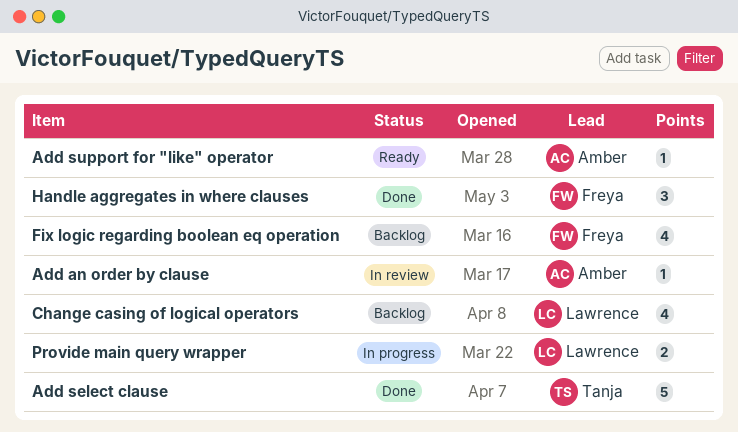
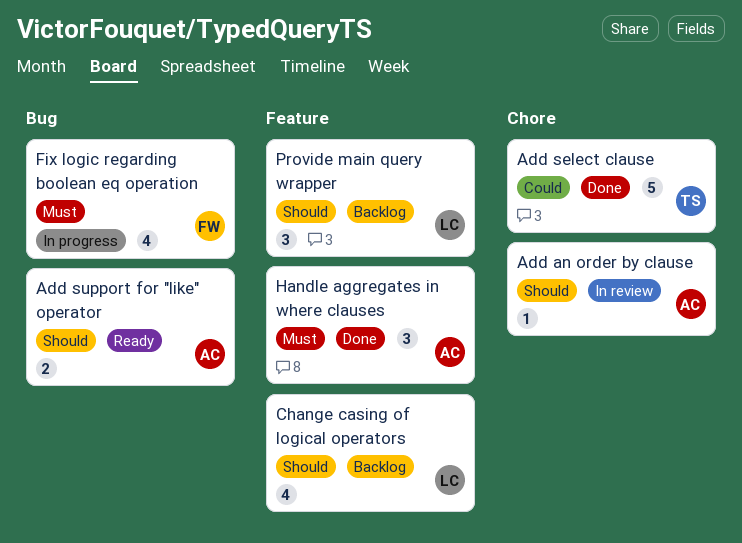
Add support for "like" operator, estimate: 1 -> 2
Fix logic regarding boolean eq operation, status: Backlog -> In progress
Handle aggregates in where clauses, owner: Freya -> Amber
Provide main query wrapper, status: In progress -> Backlog
Provide main query wrapper, estimate: 2 -> 3

